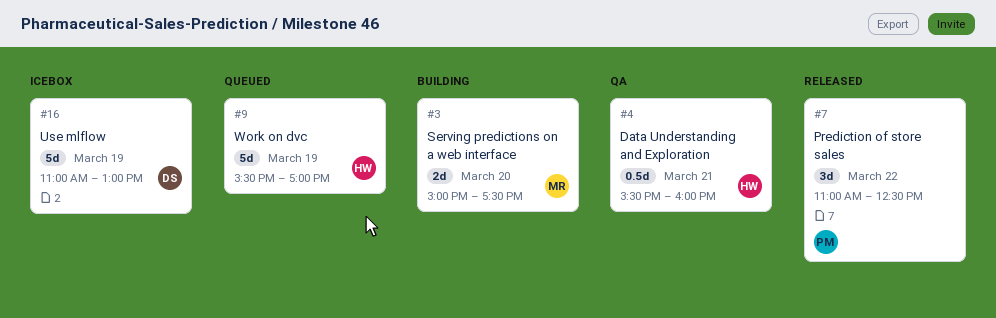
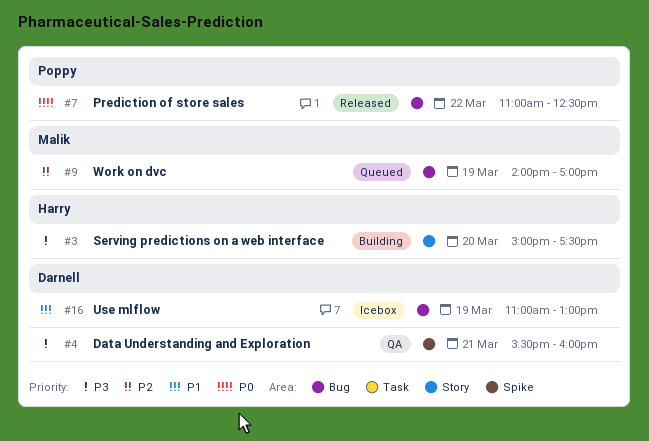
#3, owner: Malik -> Harry
#4, owner: Harry -> Darnell
#9, owner: Harry -> Malik
#9, begins: 15:30 -> 14:00

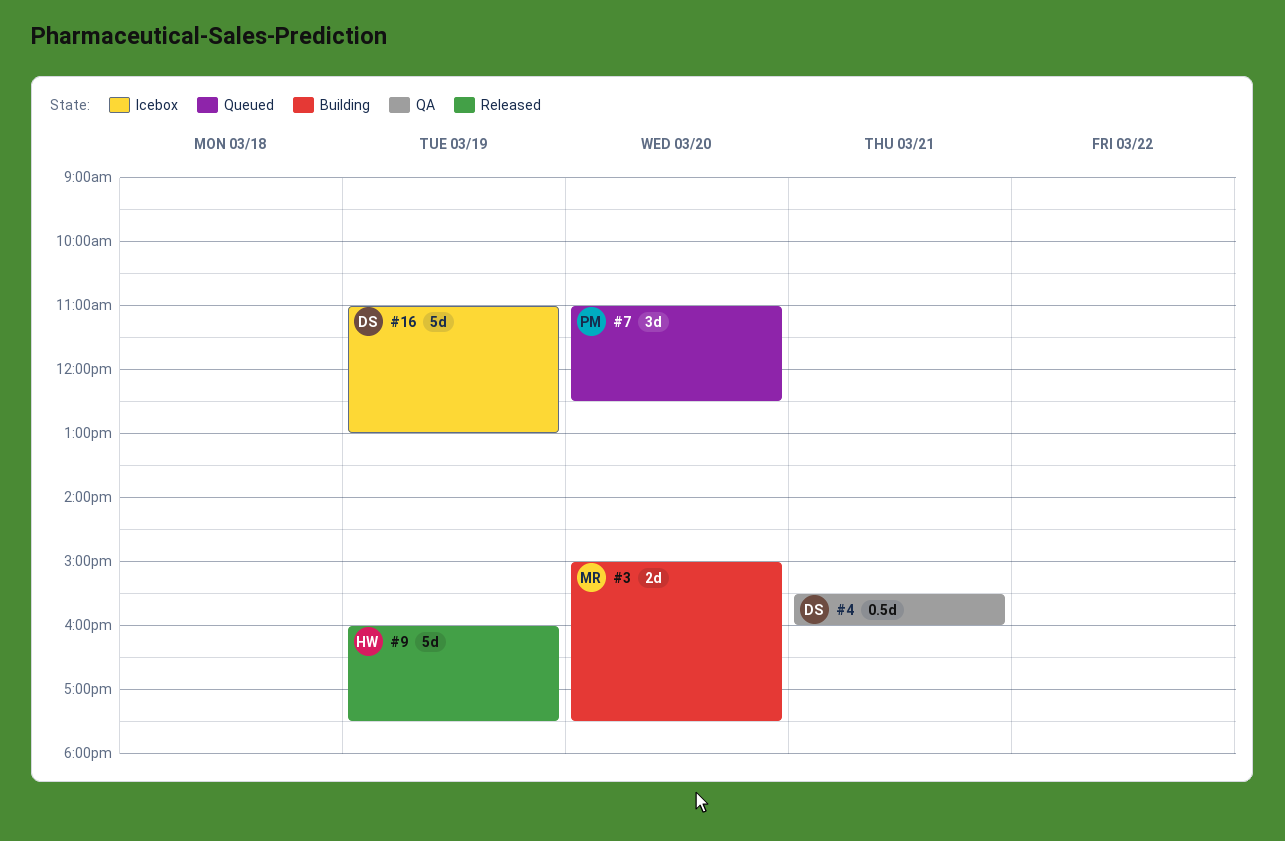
#3, owner: Harry -> Malik
#7, status: Released -> Queued
#7, day: Mar 22 -> Mar 20
#9, status: Queued -> Released
#9, owner: Malik -> Harry
#9, begins: 14:00 -> 16:00
#9, ends: 17:00 -> 17:30

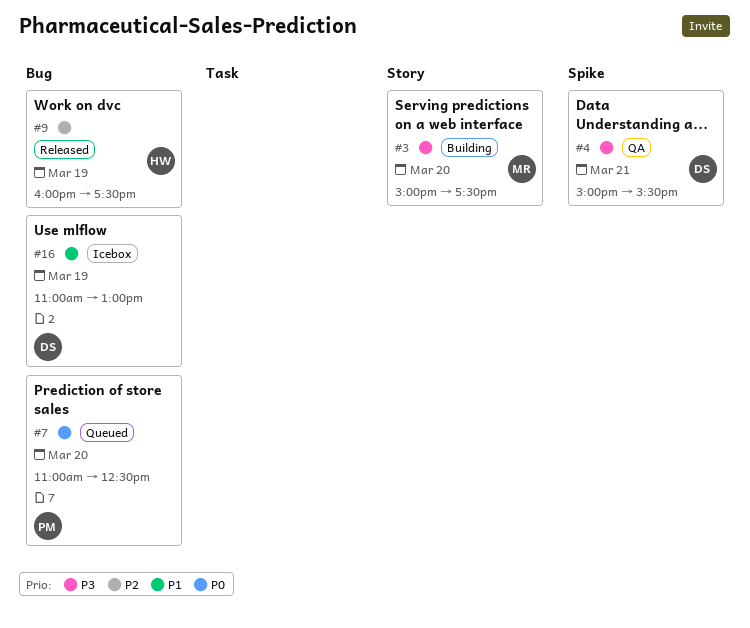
#4, begins: 15:30 -> 15:00
#4, ends: 16:00 -> 15:30

